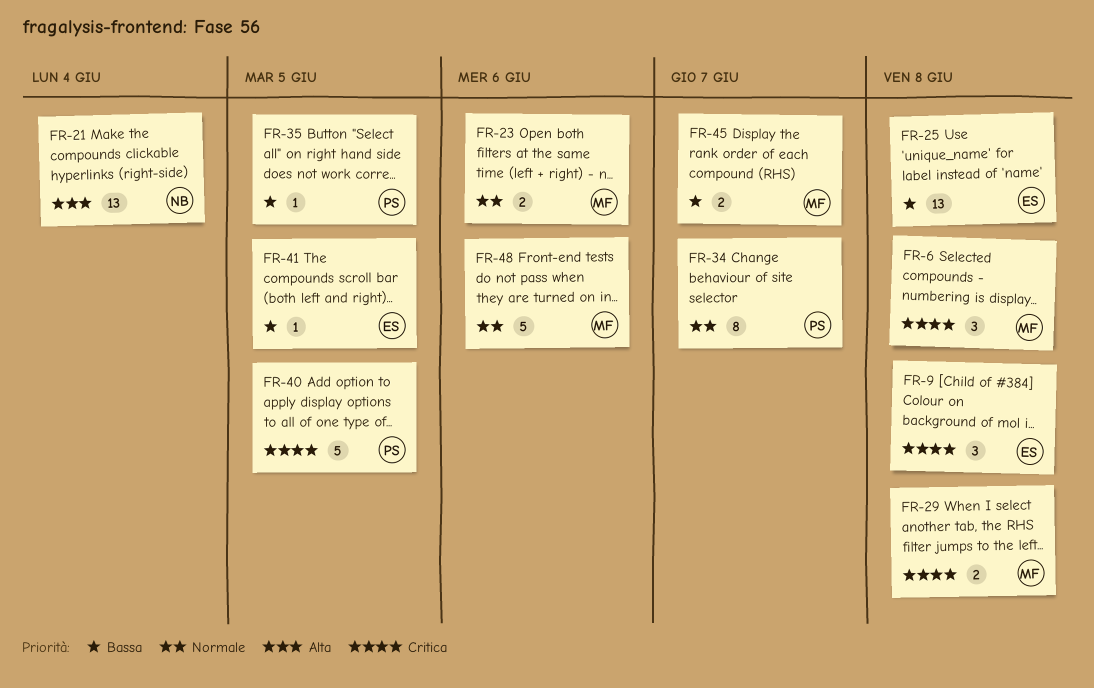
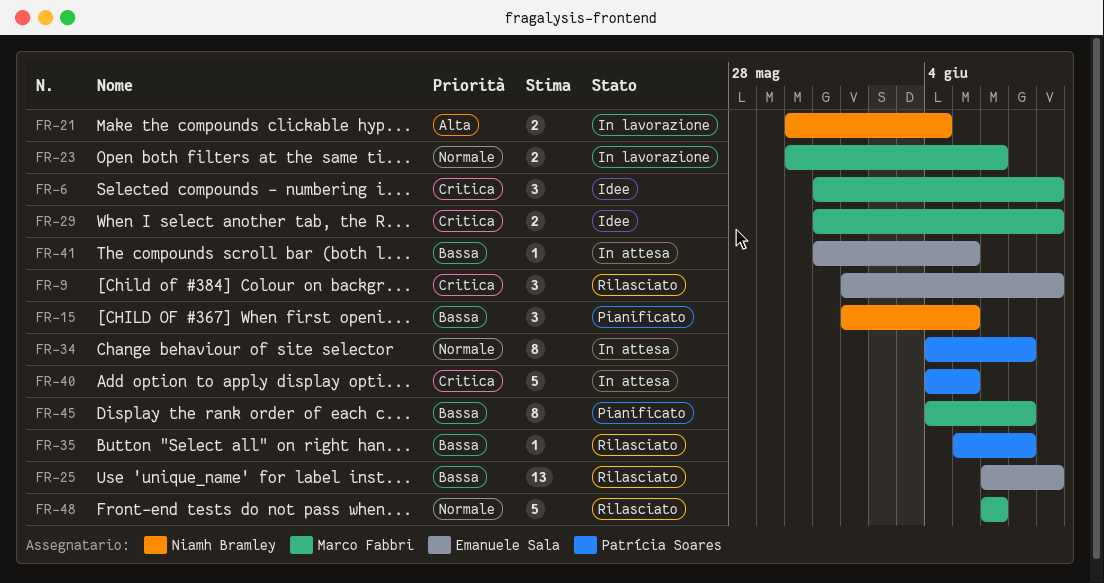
FR-15: none -> present
FR-21, estimate: 13 -> 2
FR-35, due: Jun 5 -> Jun 7
FR-45, estimate: 2 -> 8

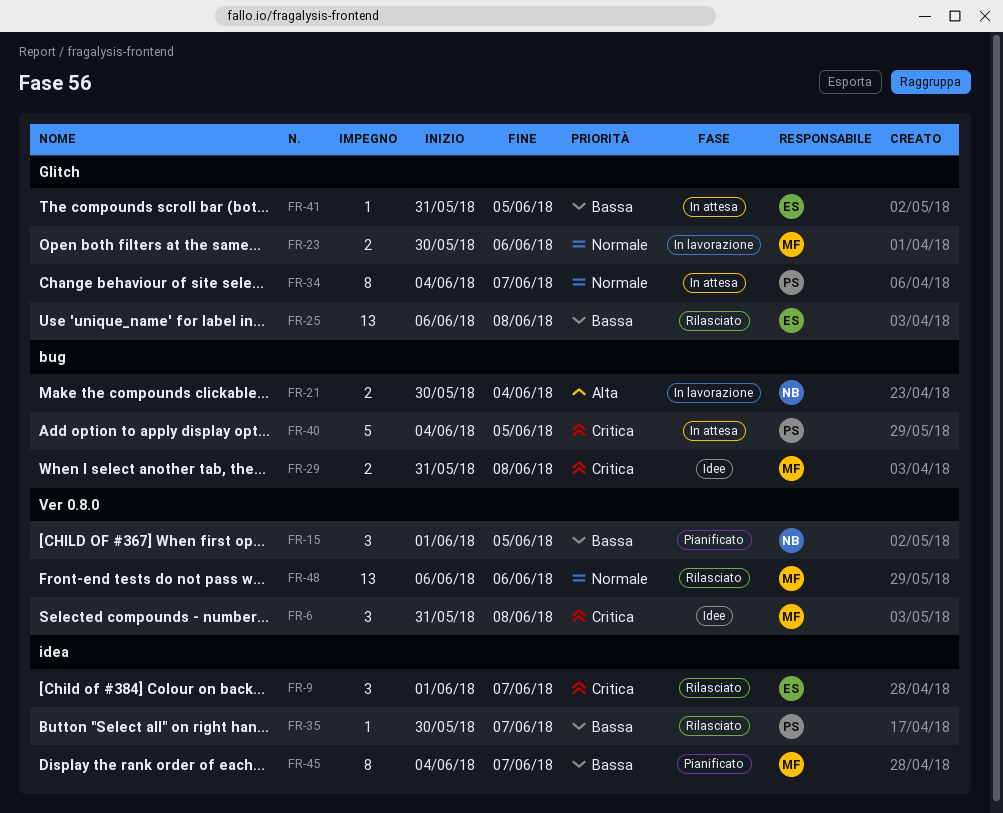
FR-9, due: Jun 8 -> Jun 7
FR-35, start: Jun 5 -> May 30
FR-48, estimate: 5 -> 13

